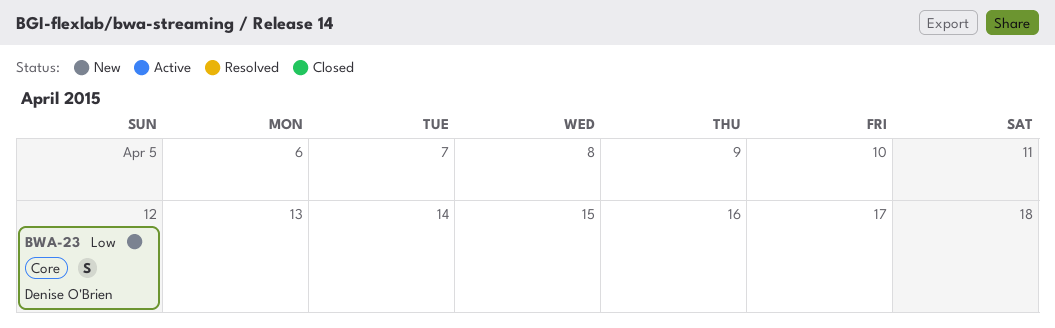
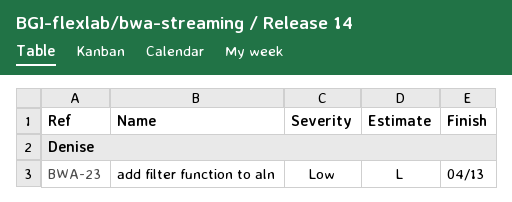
BWA-23, estimate: S -> L
BWA-23, due: Apr 12 -> Apr 13

